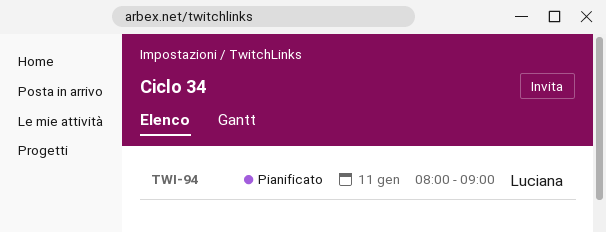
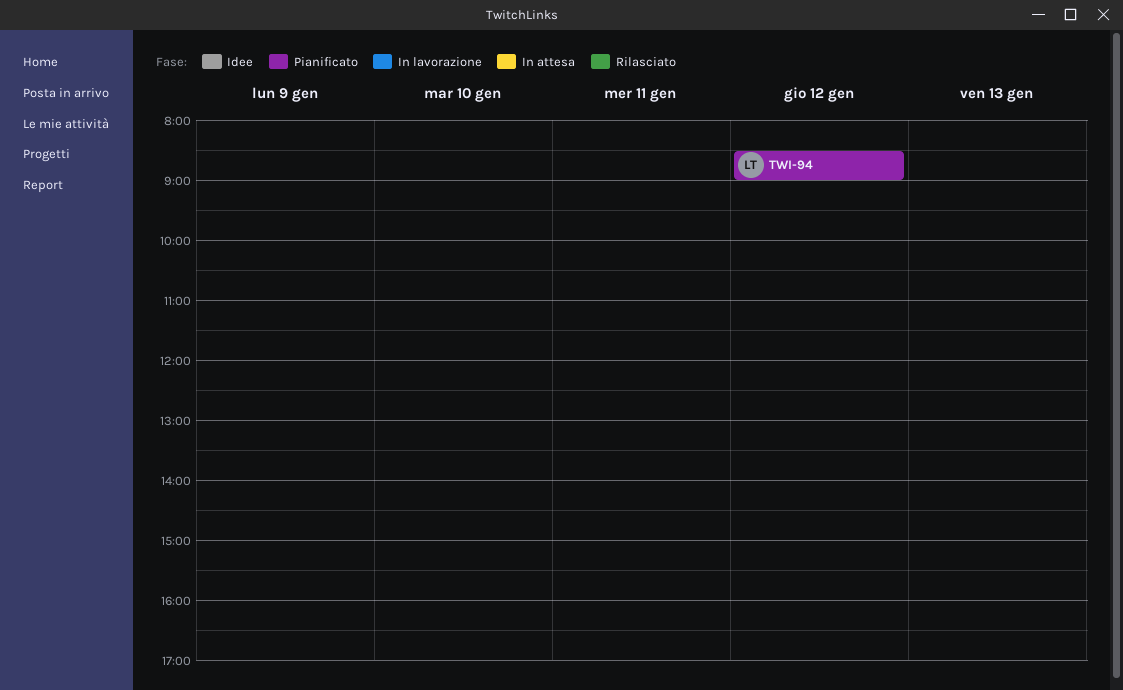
TWI-94, day: Jan 11 -> Jan 12
TWI-94, begins: 08:00 -> 08:30

